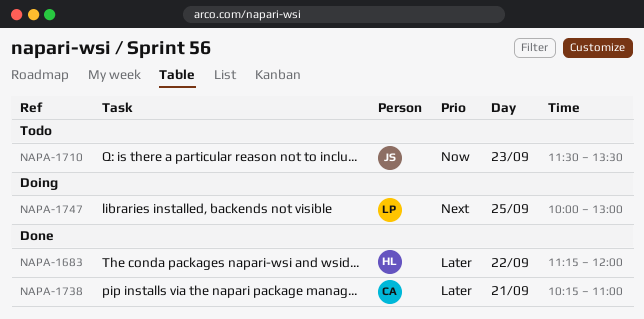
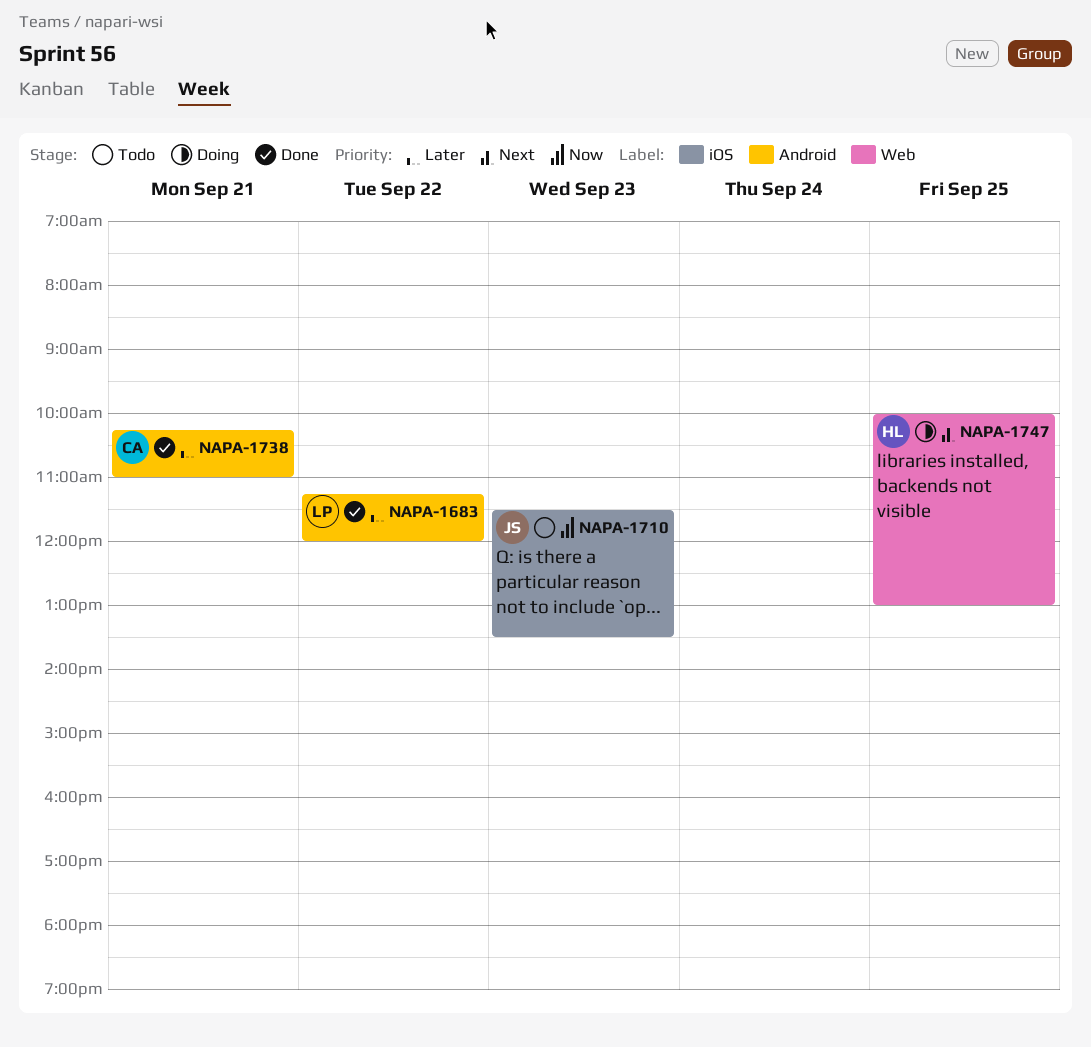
NAPA-1683, owner: HL -> LP
NAPA-1747, owner: LP -> HL

